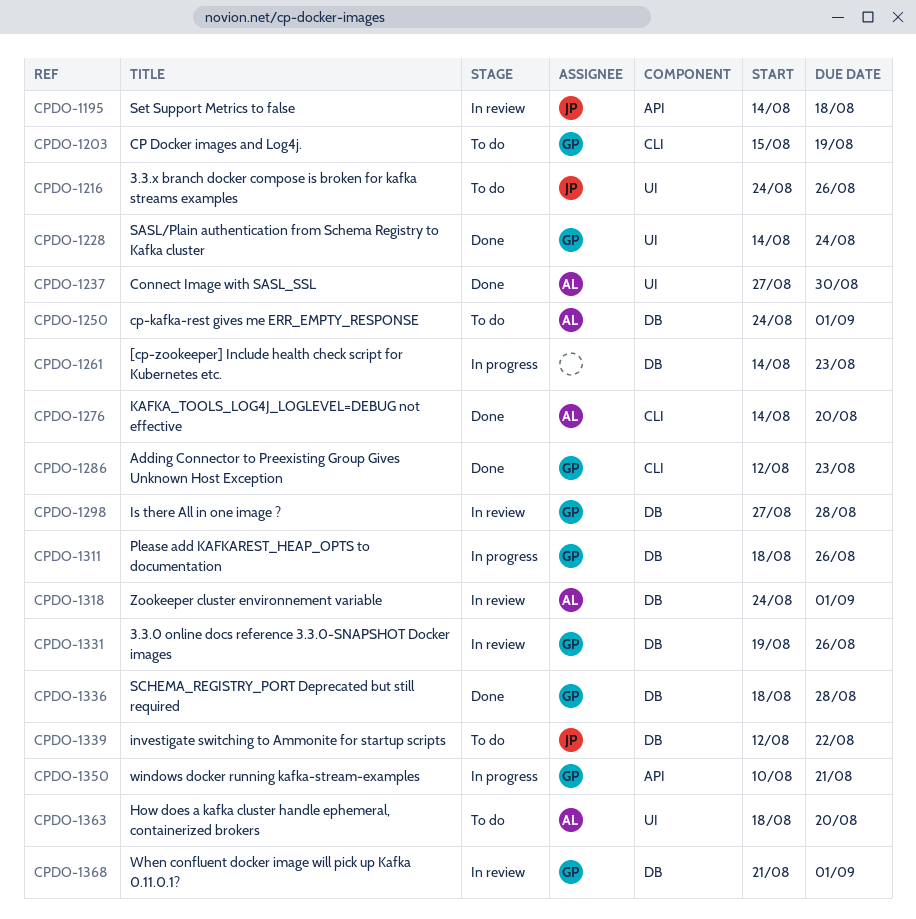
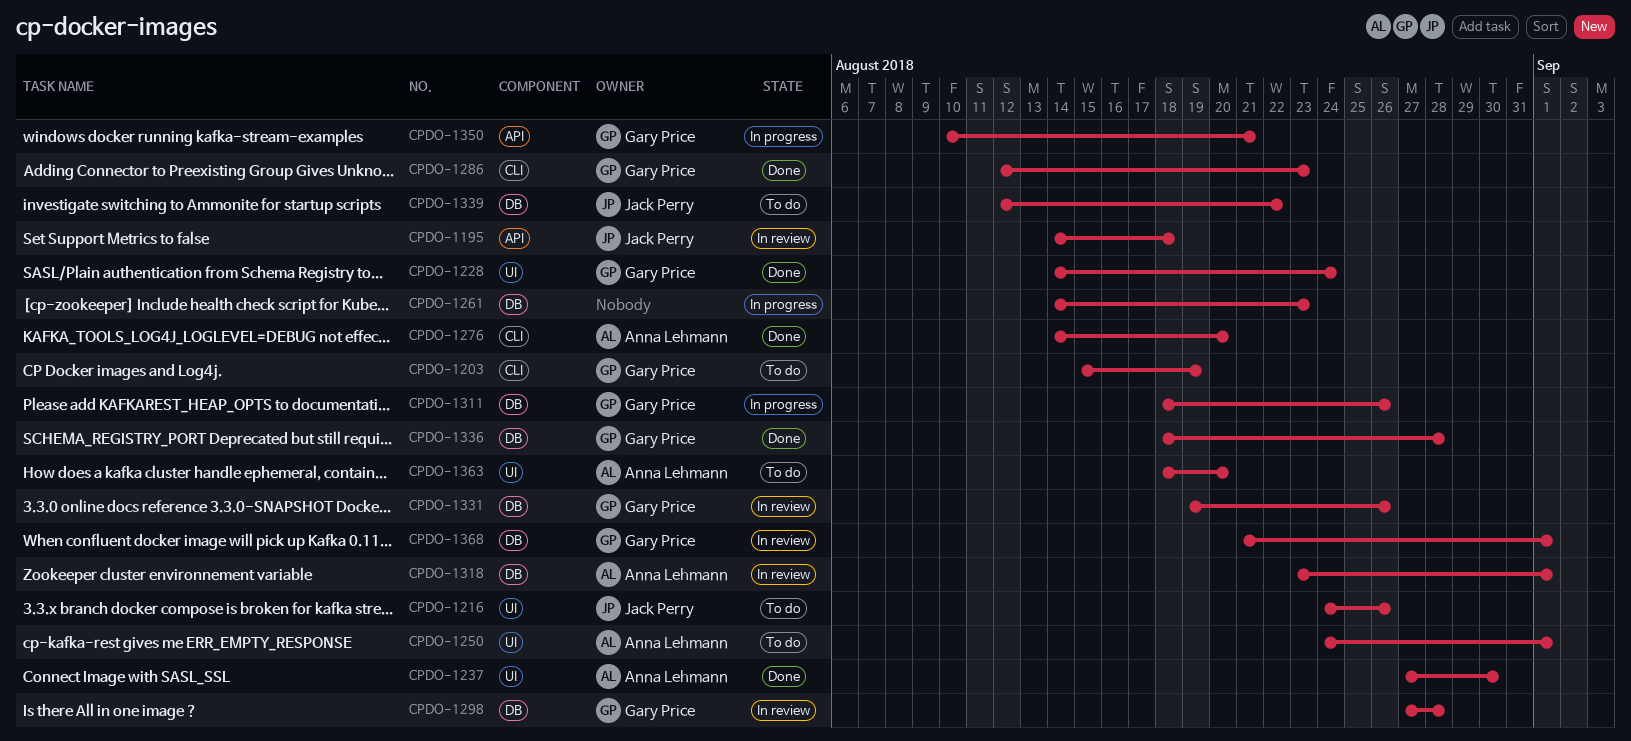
CPDO-1250, label: DB -> UI
CPDO-1318, start: Aug 24 -> Aug 23

